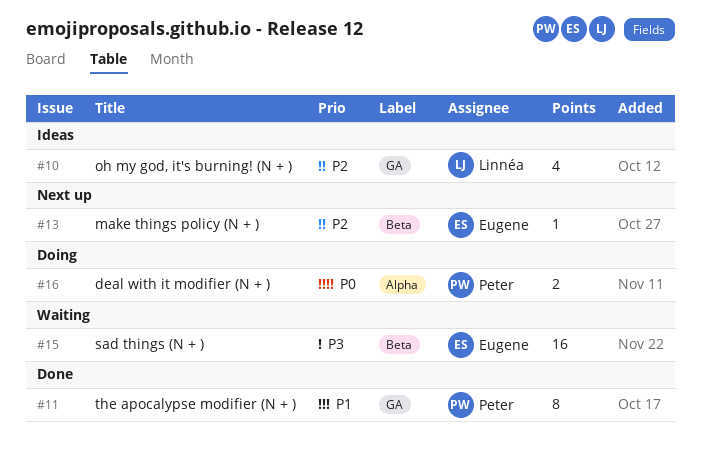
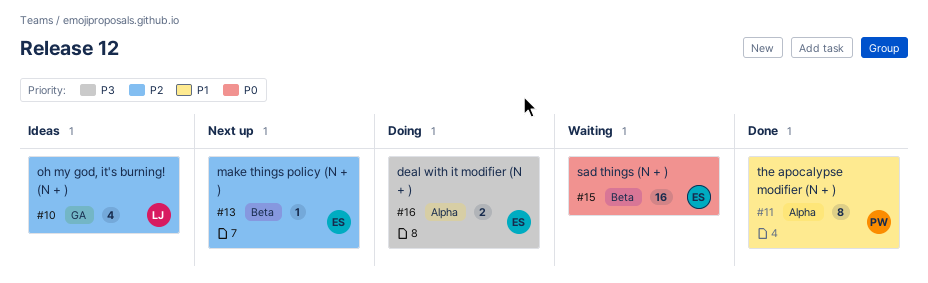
#11, label: GA -> Alpha
#15, priority: P3 -> P0
#16, owner: Peter -> Eugene
#16, priority: P0 -> P3

